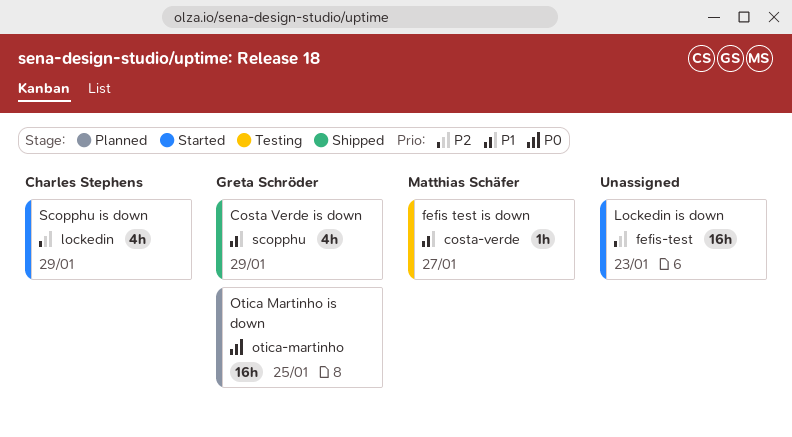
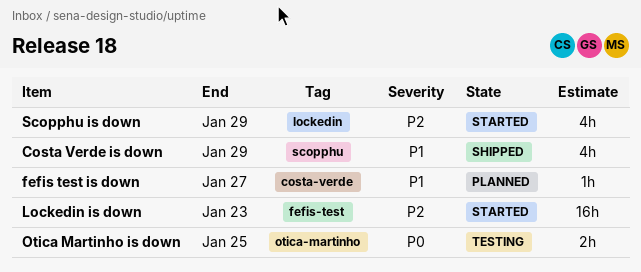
fefis test is down, status: Testing -> Planned
Otica Martinho is down, status: Planned -> Testing
Otica Martinho is down, estimate: 16h -> 2h

